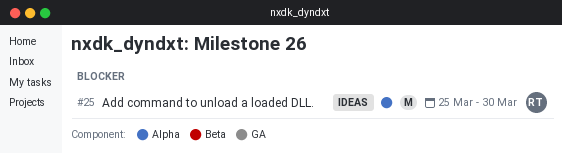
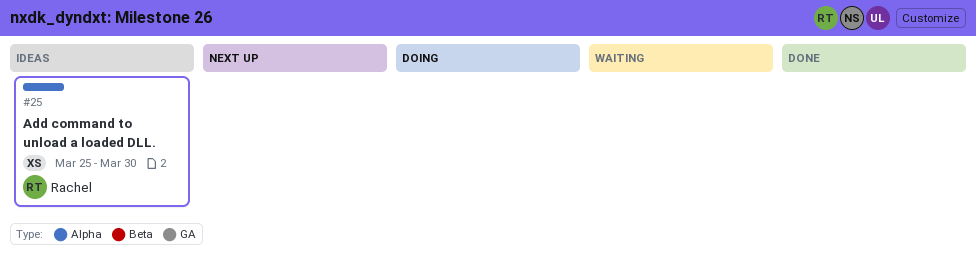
#25, estimate: M -> XS

